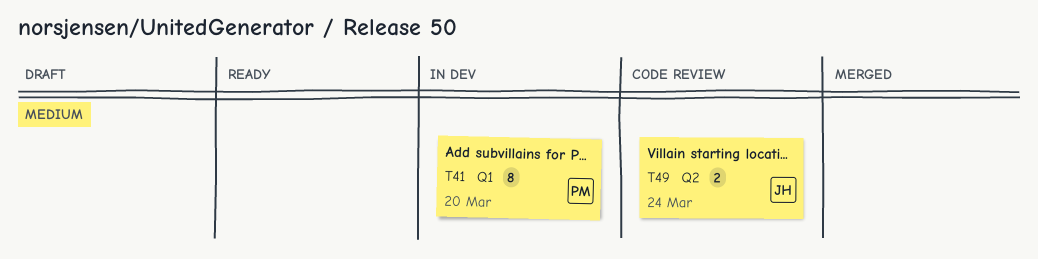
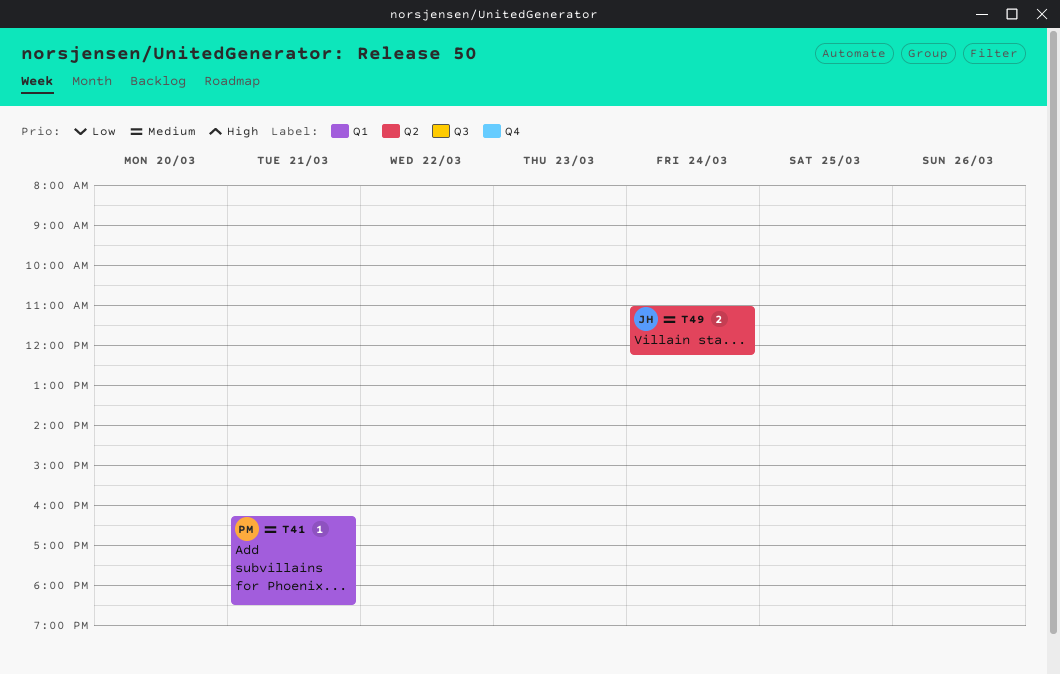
T41, estimate: 8 -> 1
T41, day: Mar 20 -> Mar 21

